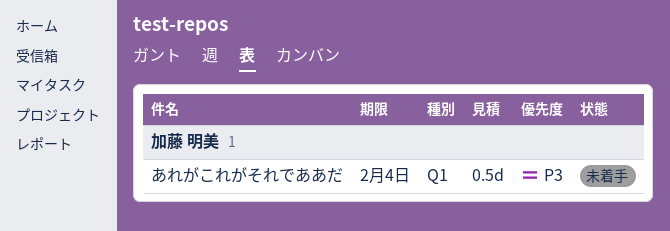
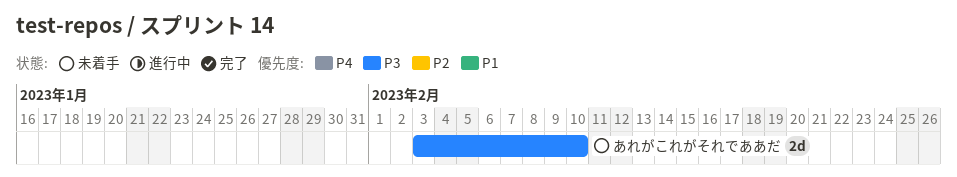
あれがこれがそれでああだ, estimate: 0.5d -> 2d
あれがこれがそれでああだ, due: Feb 4 -> Feb 10

